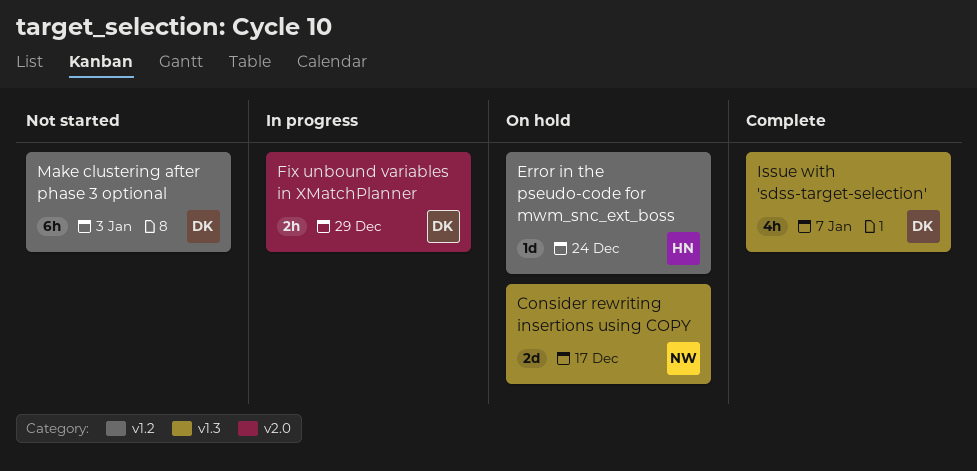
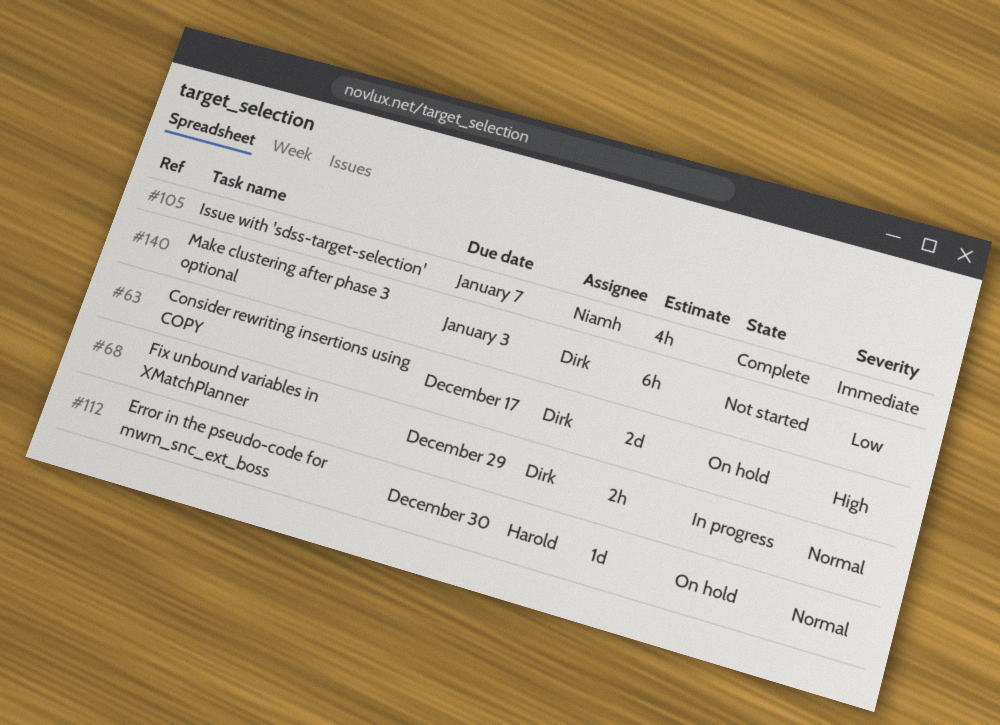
Consider rewriting insertions using COPY, owner: Niamh -> Dirk
Error in the pseudo-code for mwm_snc_ext_boss, due: Dec 24 -> Dec 30
Issue with 'sdss-target-selection', owner: Dirk -> Niamh

